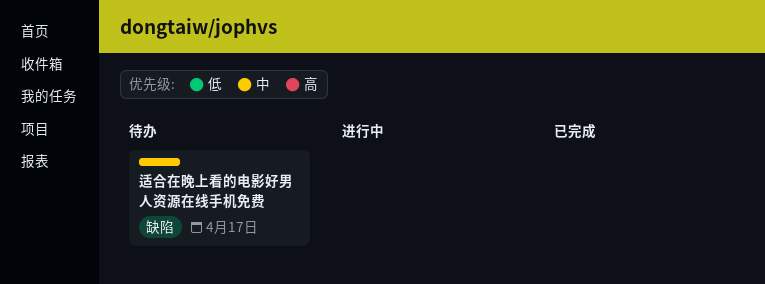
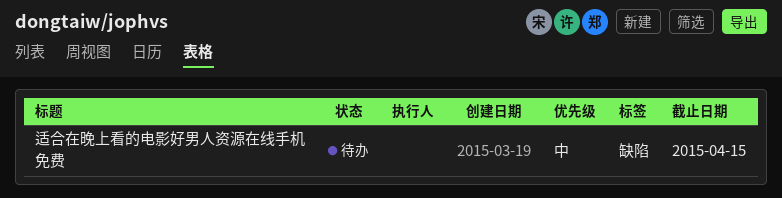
适合在晚上看的电影好男人资源在线手机免费, due: Apr 17 -> Apr 15

